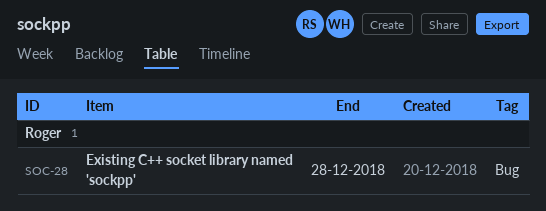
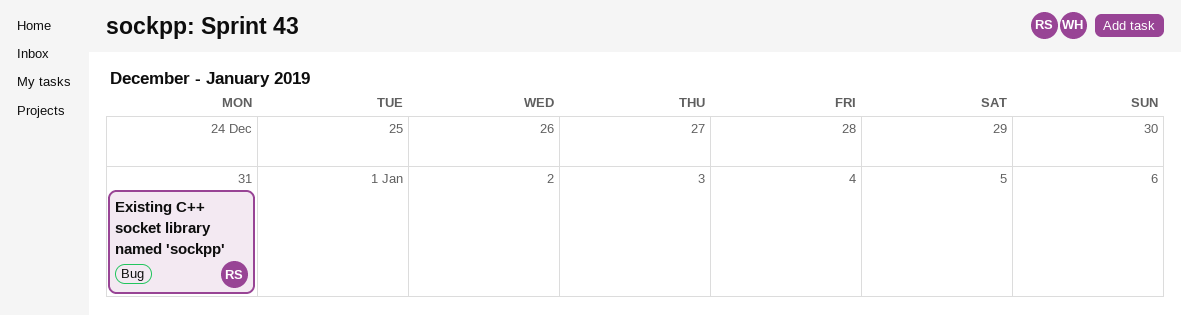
Existing C++ socket library named 'sockpp', due: Dec 28 -> Dec 31

